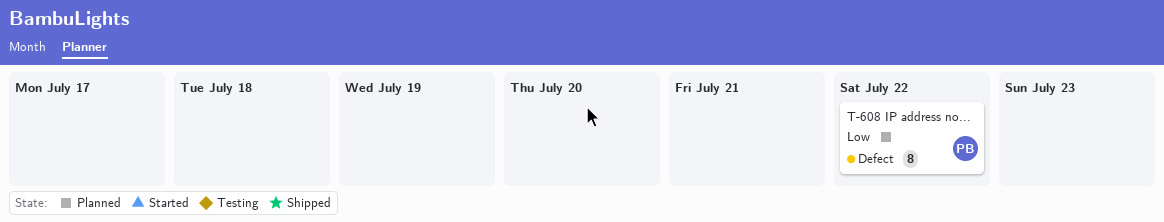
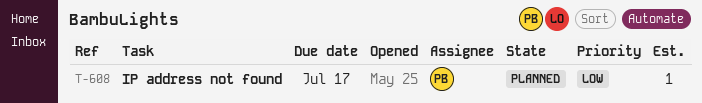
T-608, estimate: 8 -> 1
T-608, due: Jul 22 -> Jul 17

